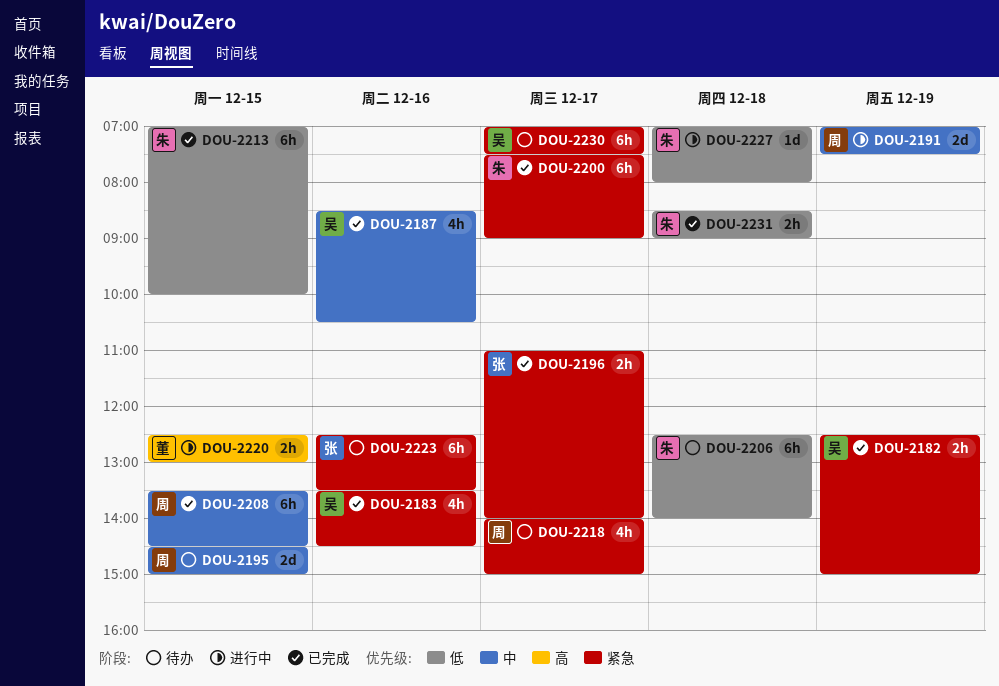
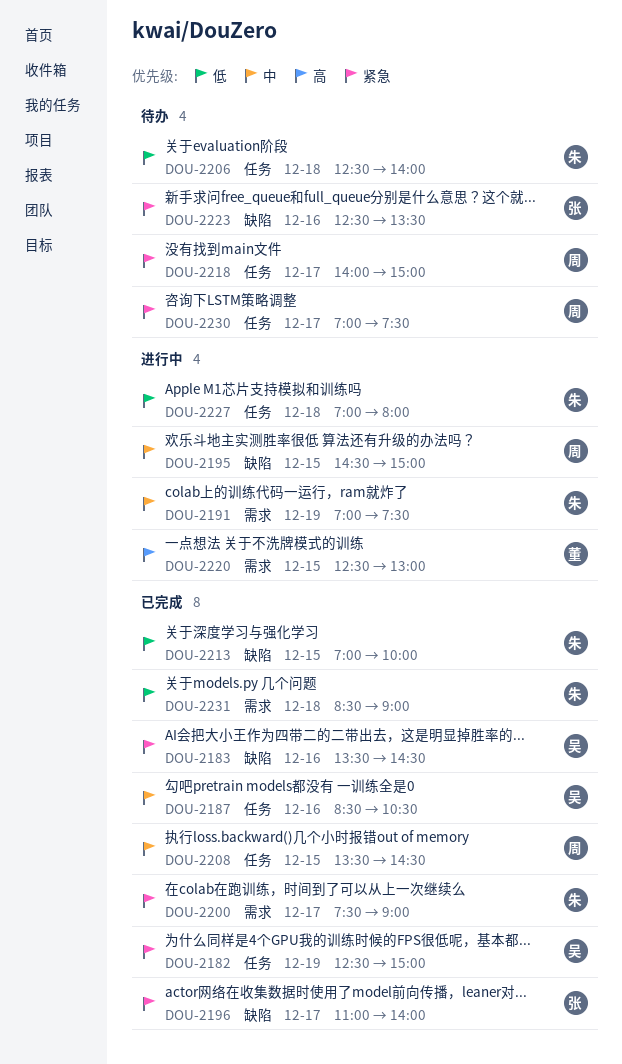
DOU-2191, owner: 周 -> 朱
DOU-2195, status: 待办 -> 进行中
DOU-2230, owner: 吴 -> 周

